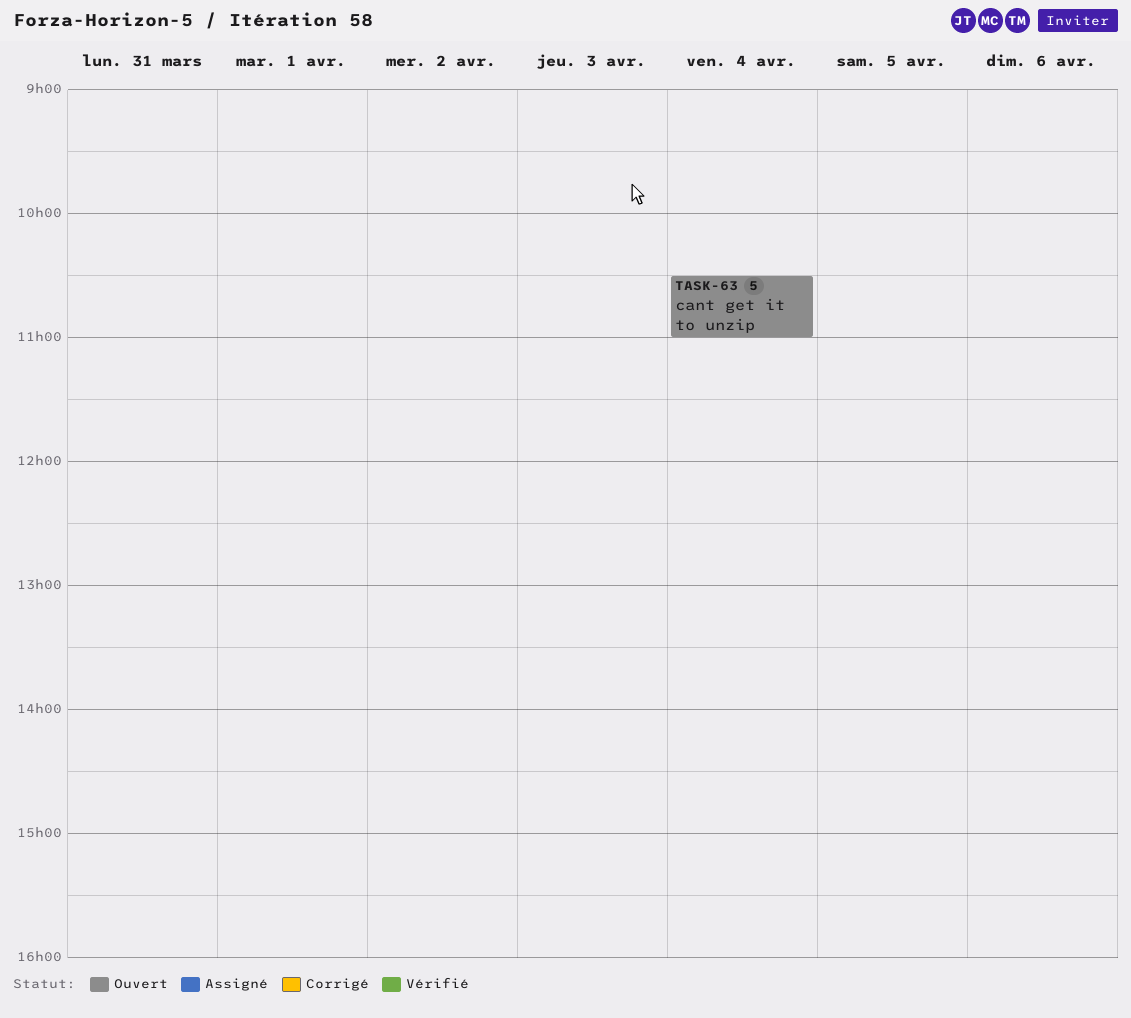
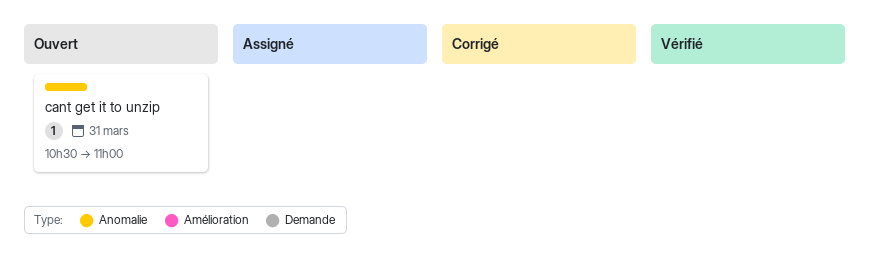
cant get it to unzip, estimate: 5 -> 1
cant get it to unzip, day: Apr 4 -> Mar 31

